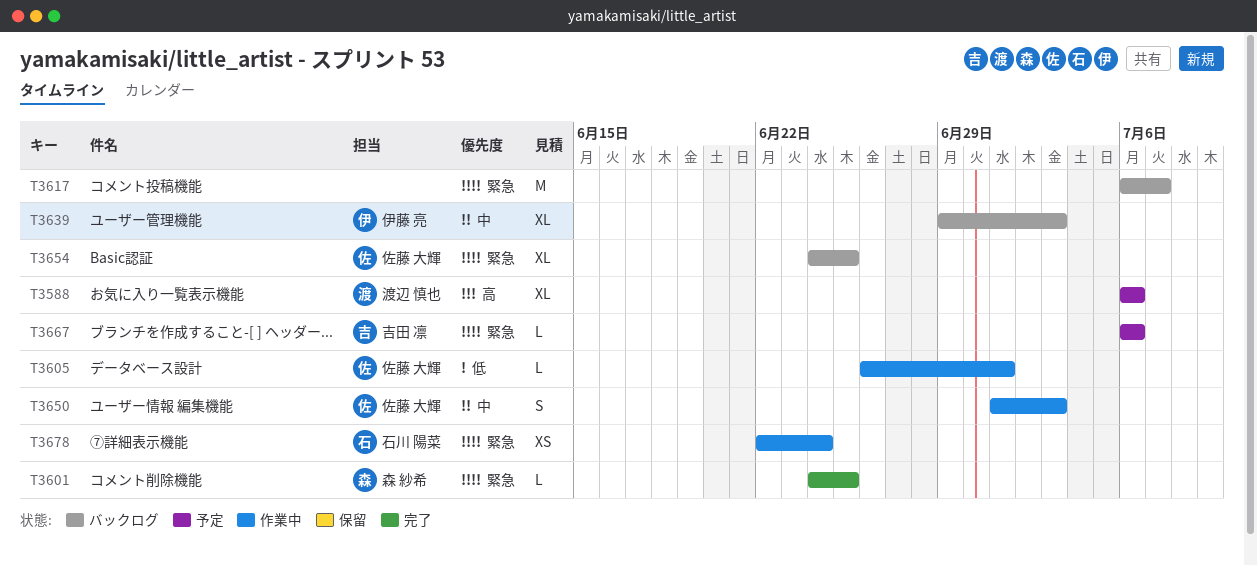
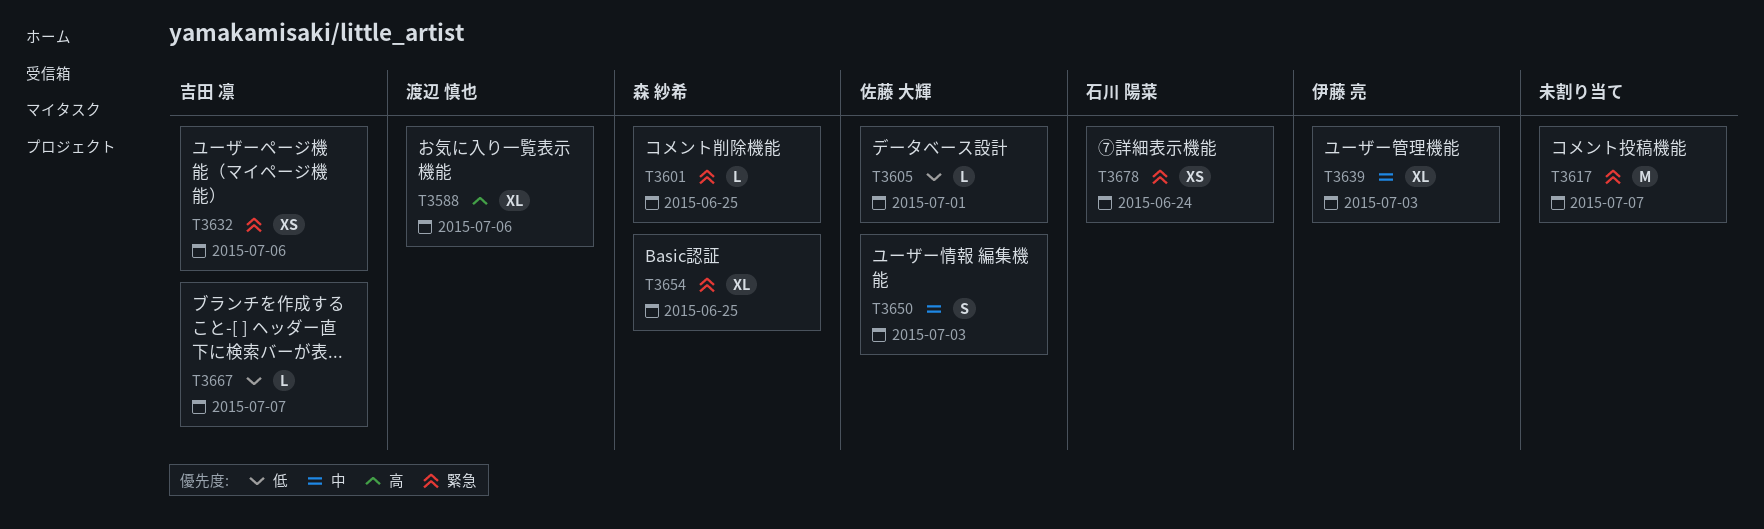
T3632: none -> present
T3654, owner: 佐藤 大輝 -> 森 紗希
T3667, priority: 緊急 -> 低
T3667, due: Jul 6 -> Jul 7

